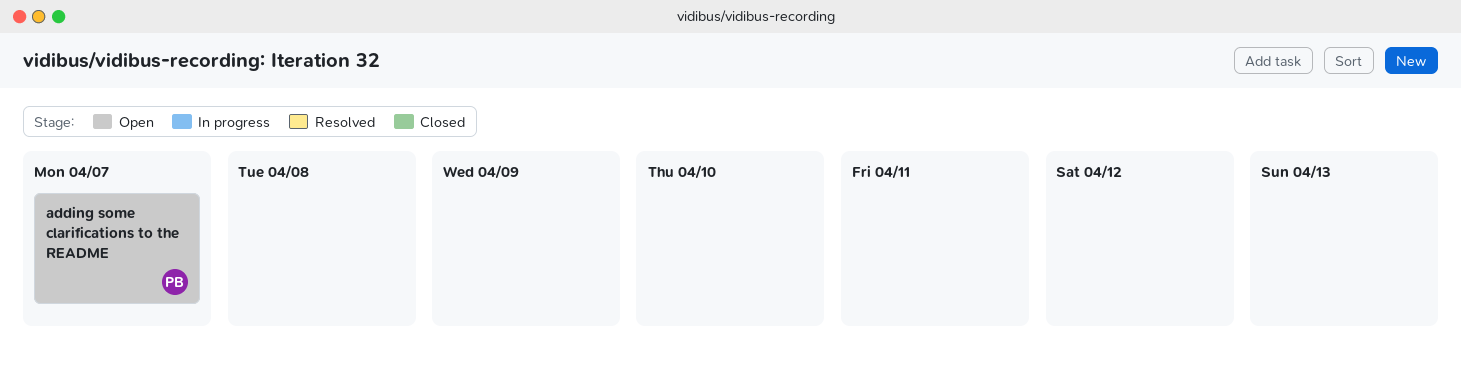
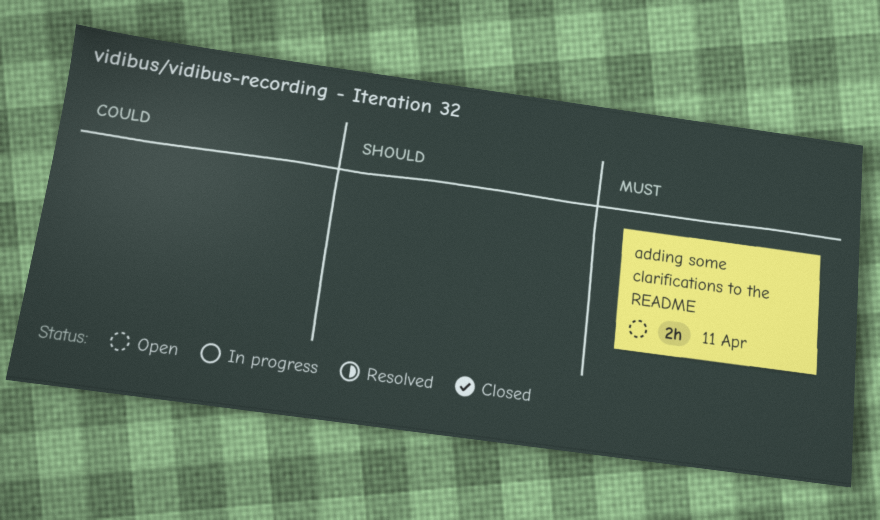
adding some clarifications to the README, due: Apr 7 -> Apr 11

